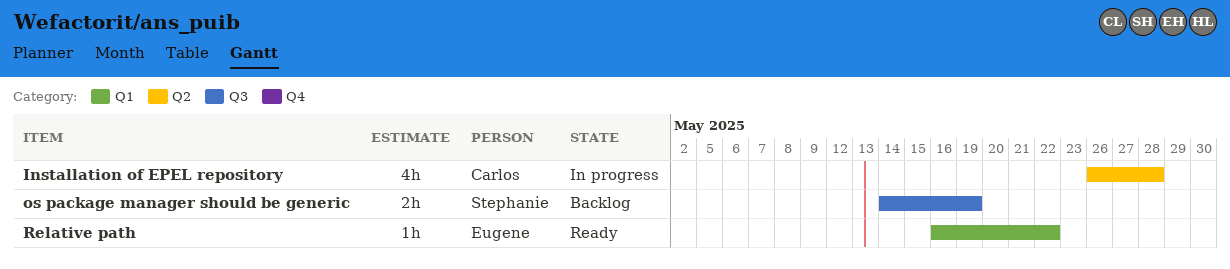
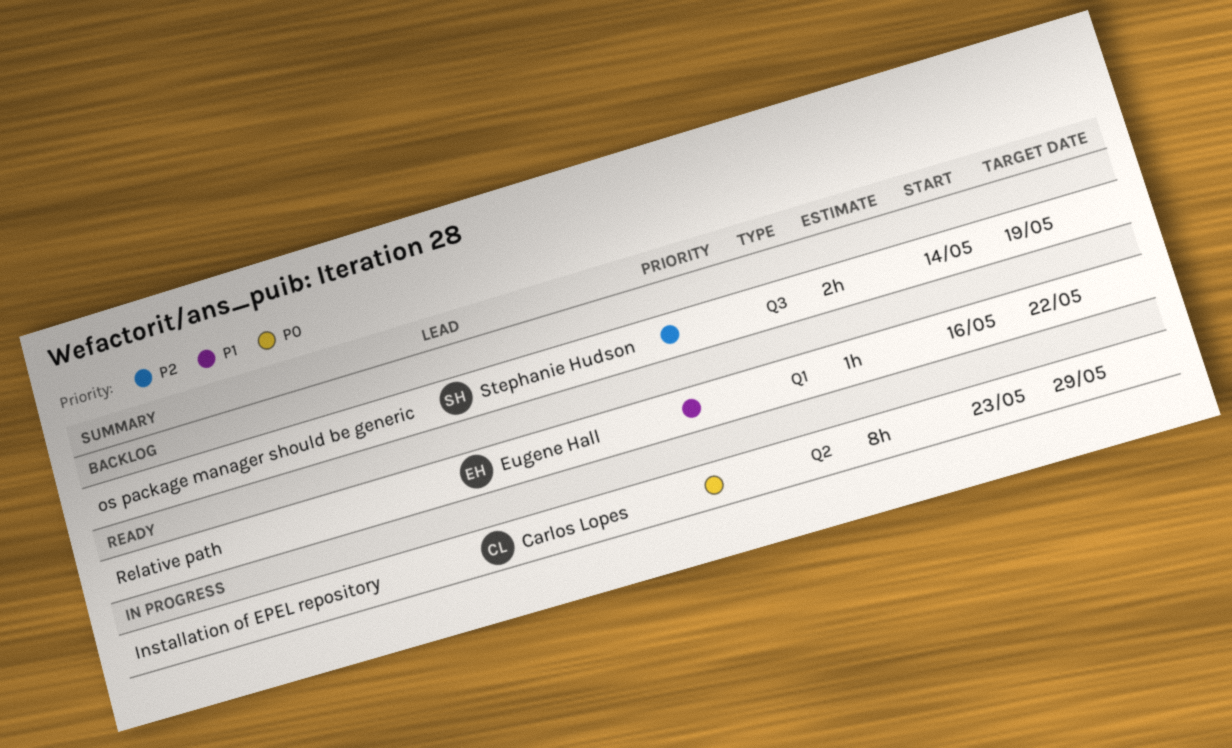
Installation of EPEL repository, estimate: 4h -> 8h
Installation of EPEL repository, start: May 26 -> May 23
Installation of EPEL repository, due: May 28 -> May 29

